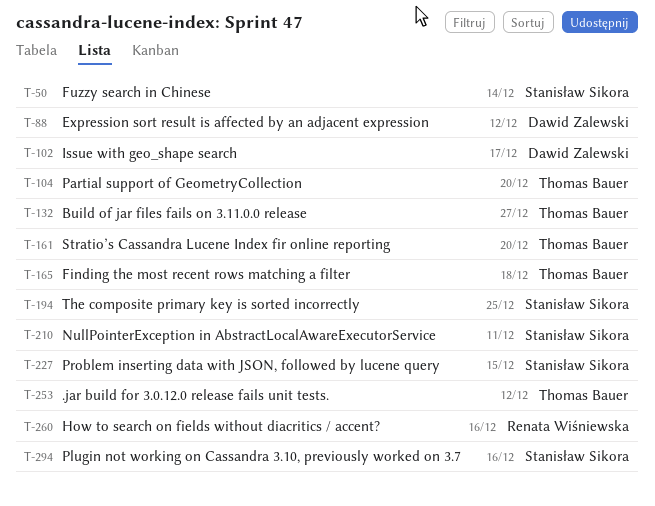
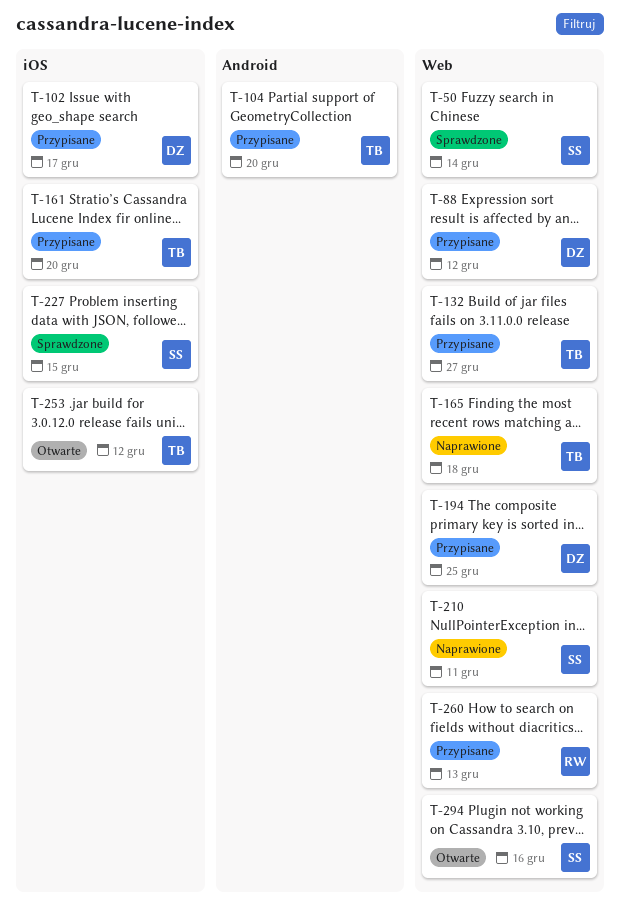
T-194, owner: Stanisław Sikora -> Dawid Zalewski
T-260, due: Dec 16 -> Dec 13

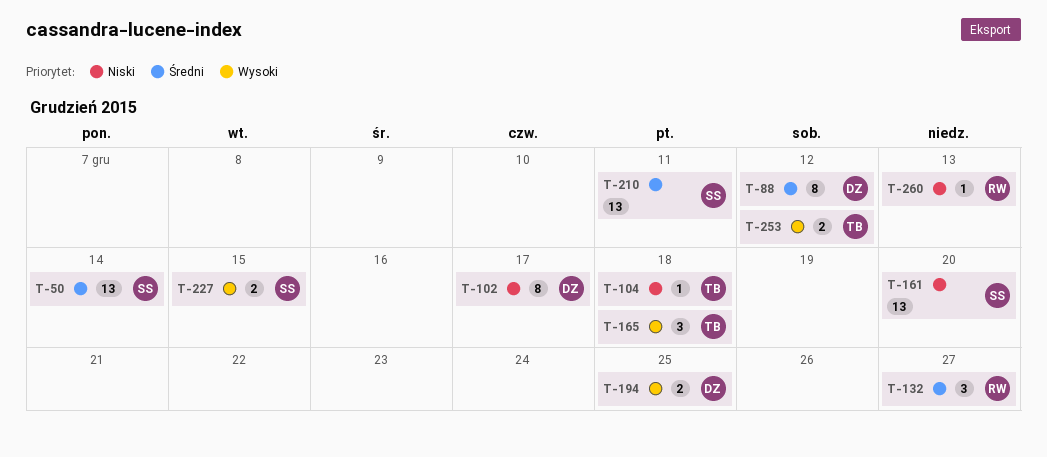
T-104, due: Dec 20 -> Dec 18
T-132, owner: TB -> RW
T-161, owner: TB -> SS
T-294: present -> none

